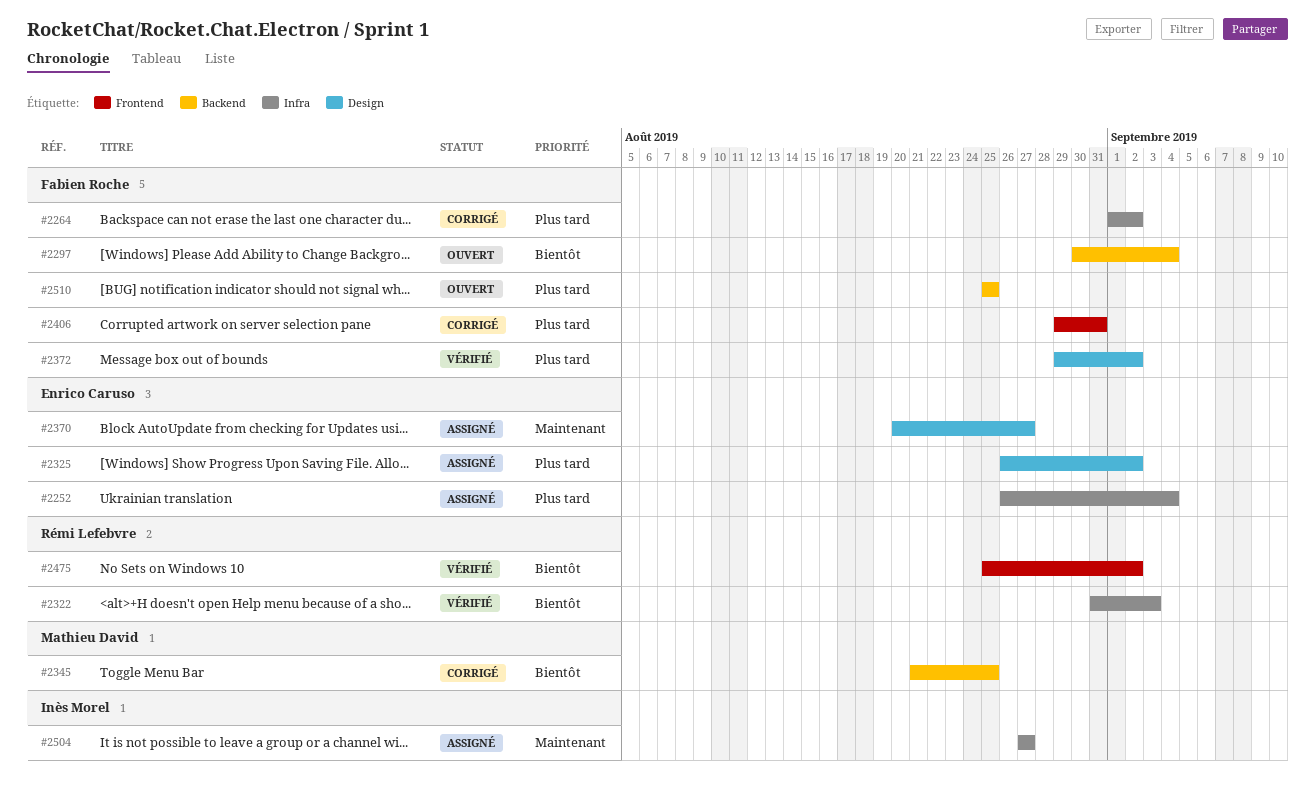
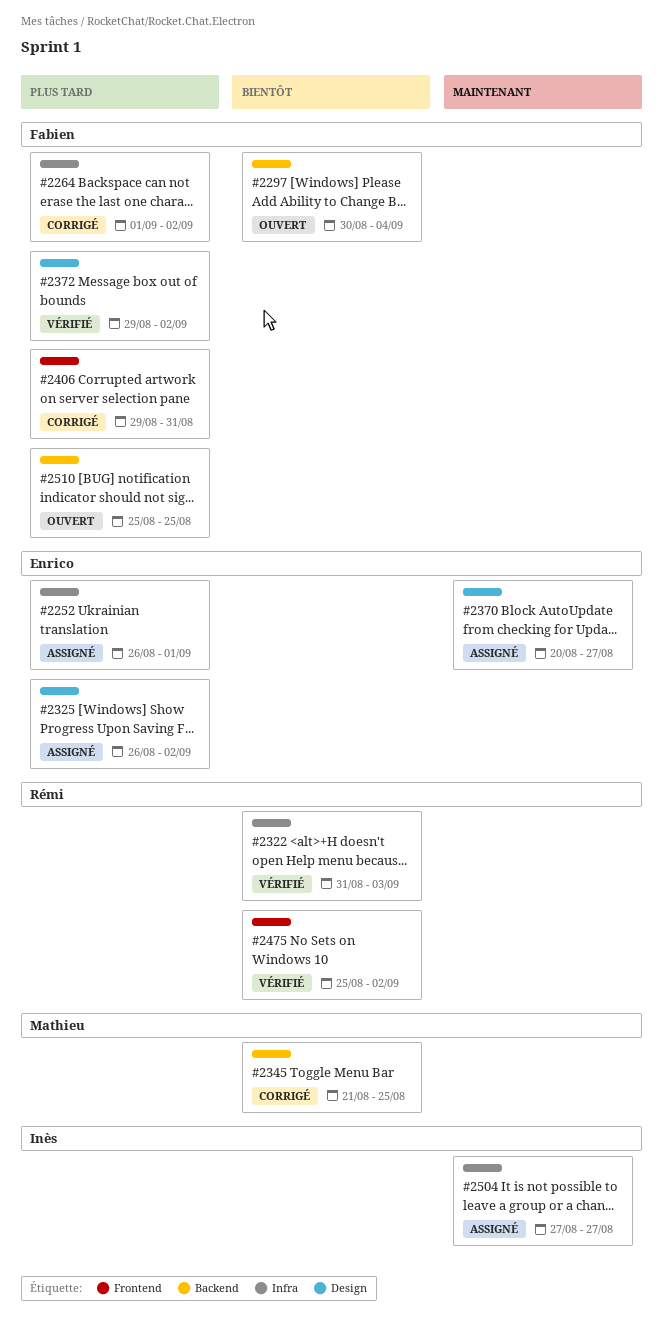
#2252, due: Sep 4 -> Sep 1

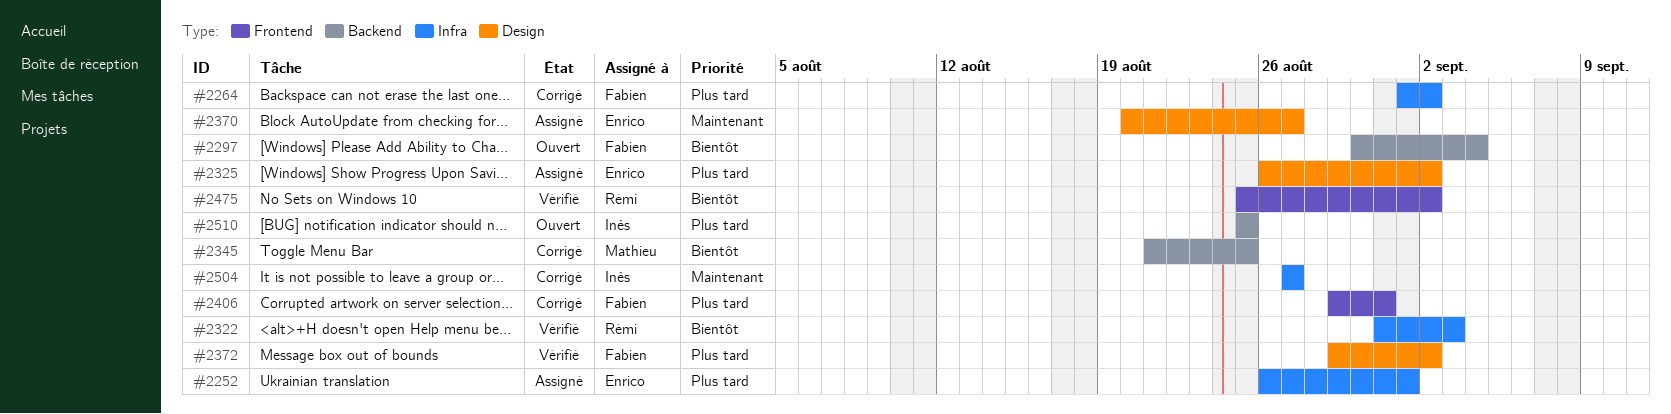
#2504, status: Assigné -> Corrigé
#2510, owner: Fabien -> Inès

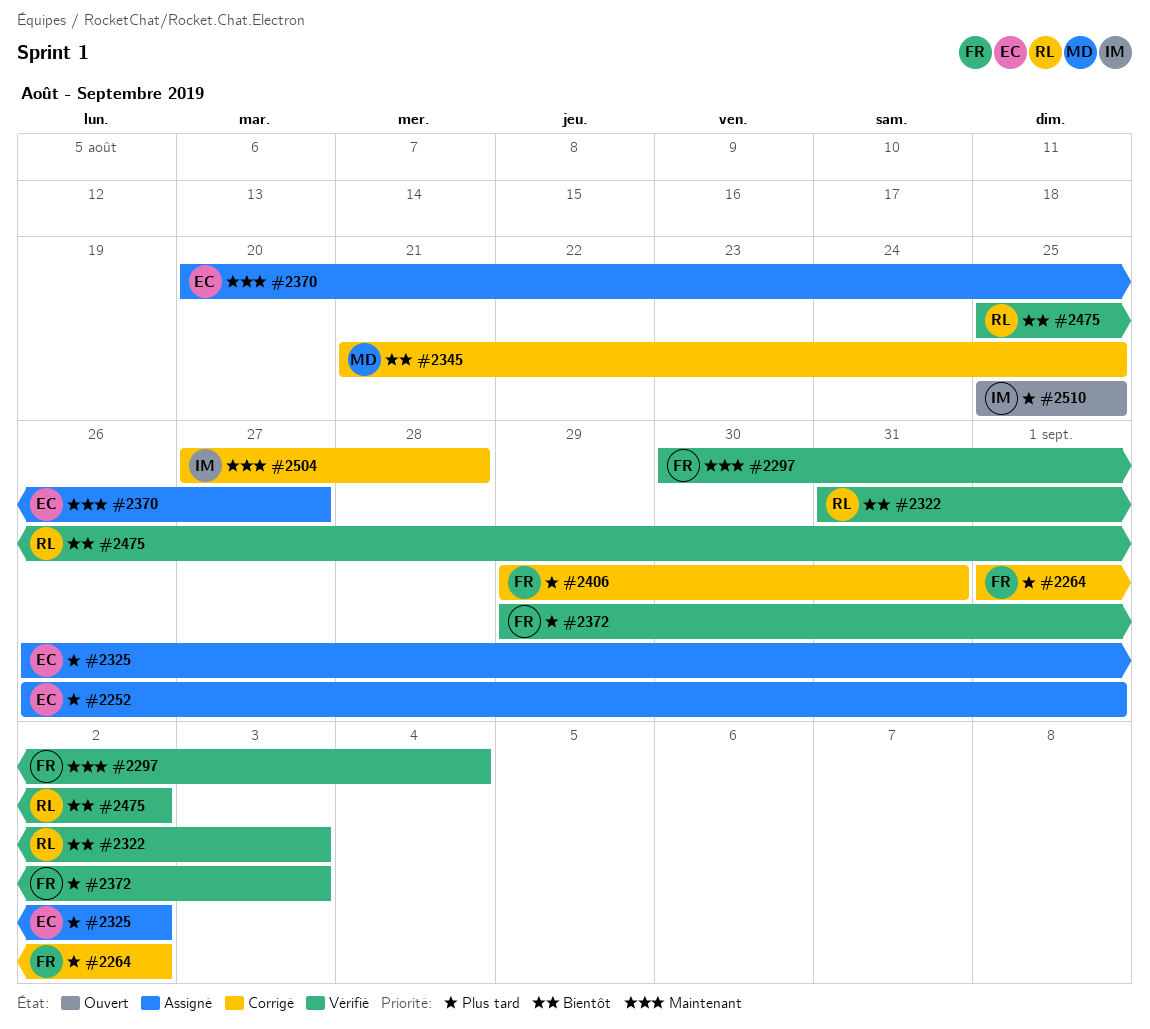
#2297, status: Ouvert -> Vérifié
#2297, priority: Bientôt -> Maintenant
#2372, due: Sep 2 -> Sep 3
#2504, due: Aug 27 -> Aug 28

